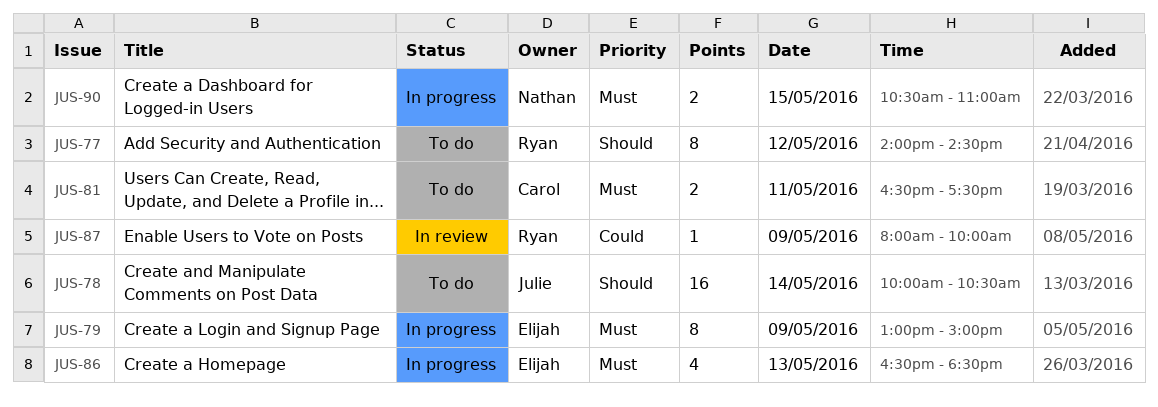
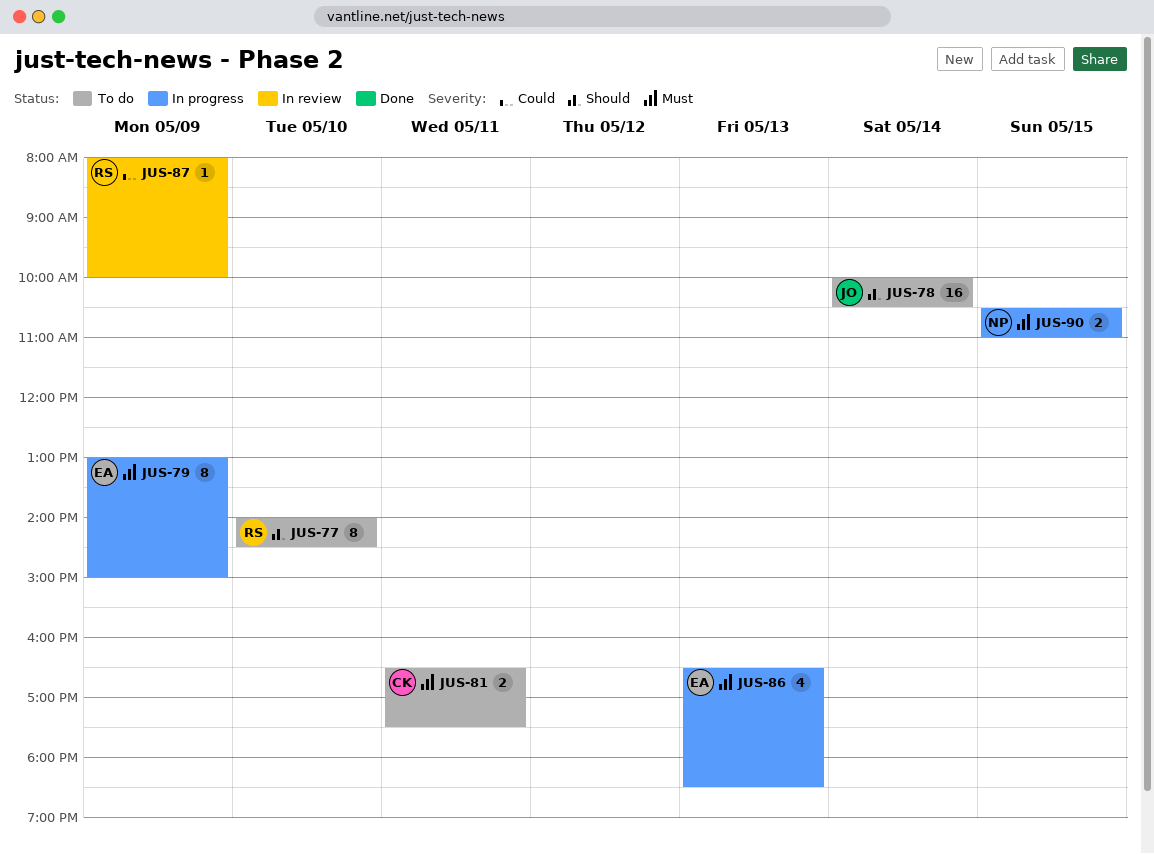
JUS-77, day: May 12 -> May 10

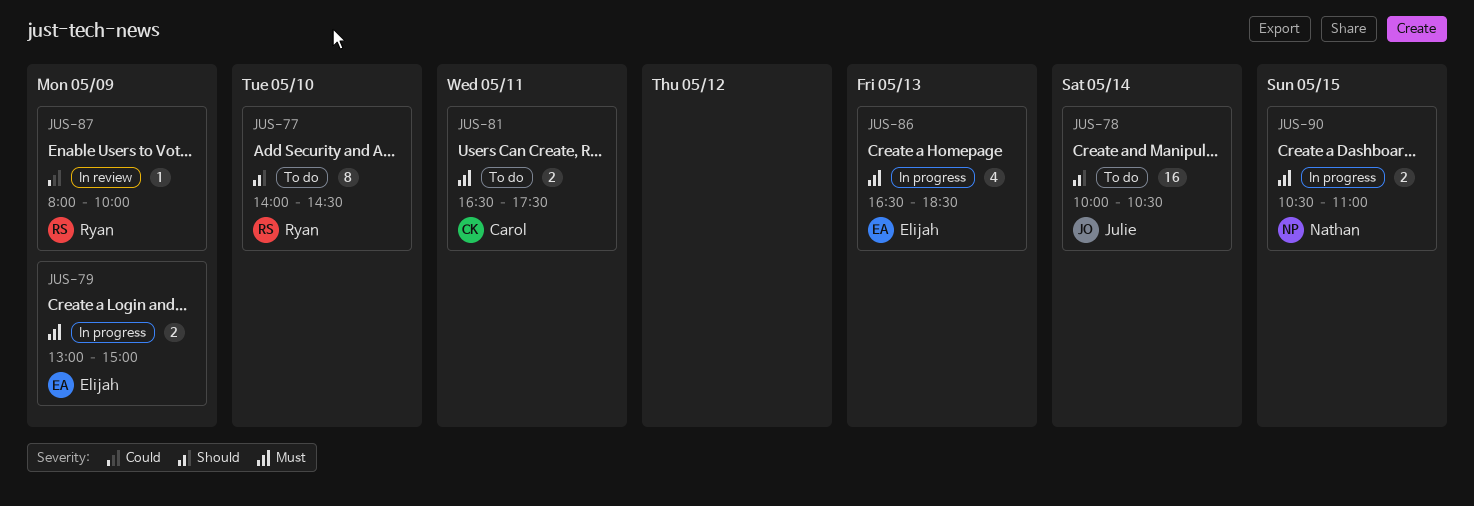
JUS-79, estimate: 8 -> 2

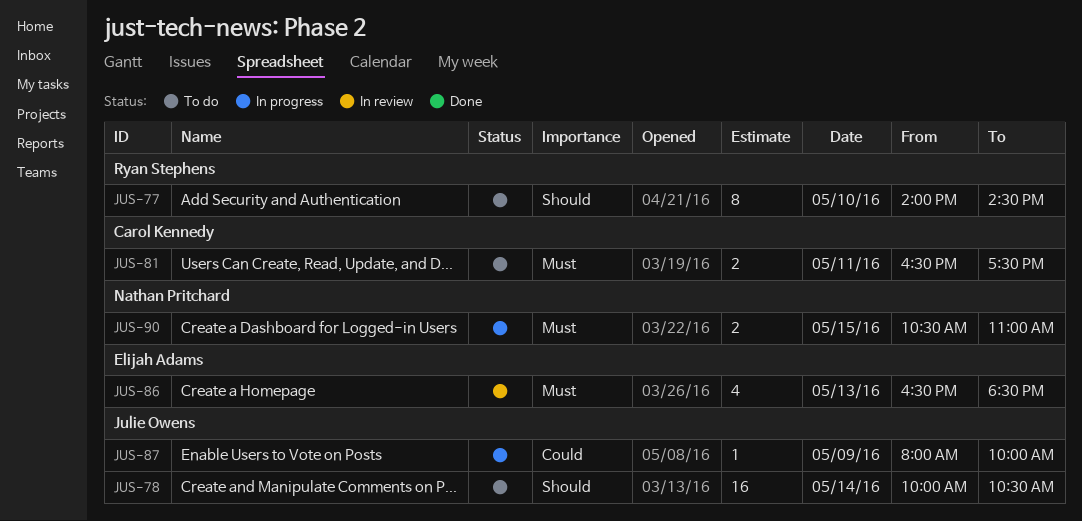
JUS-79: present -> none
JUS-86, status: In progress -> In review
JUS-87, status: In review -> In progress
JUS-87, owner: Ryan Stephens -> Julie Owens

